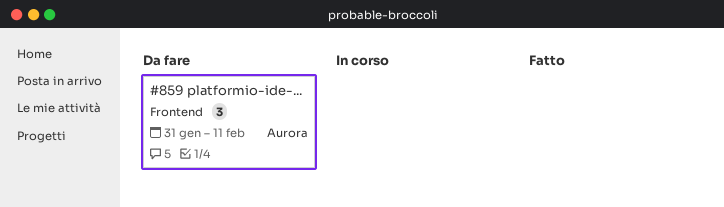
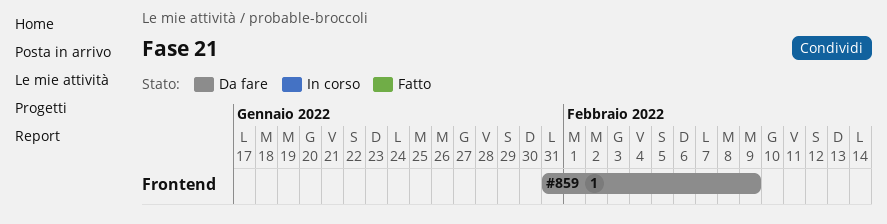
#859, estimate: 3 -> 1
#859, due: Feb 11 -> Feb 9

